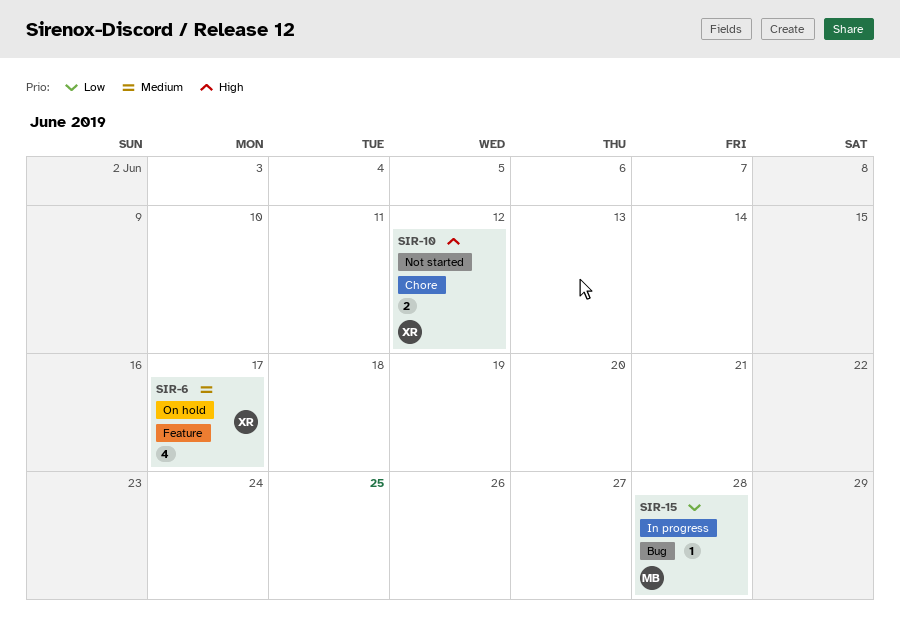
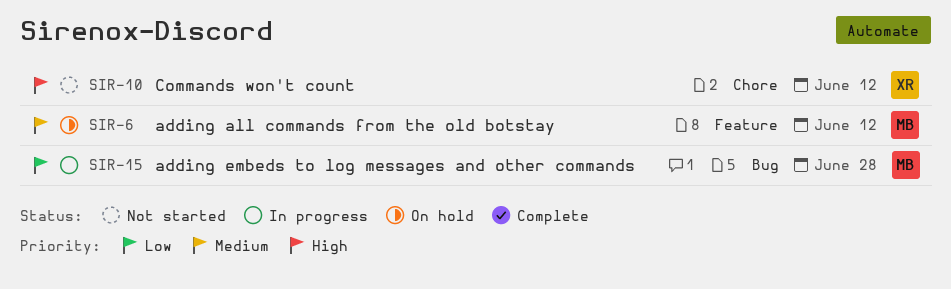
SIR-6, owner: XR -> MB
SIR-6, due: Jun 17 -> Jun 12

